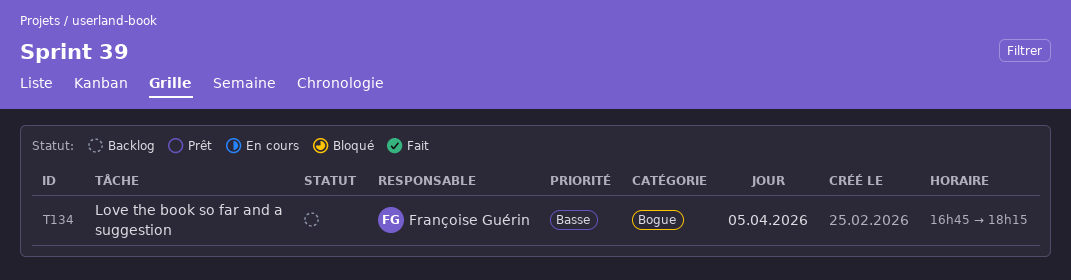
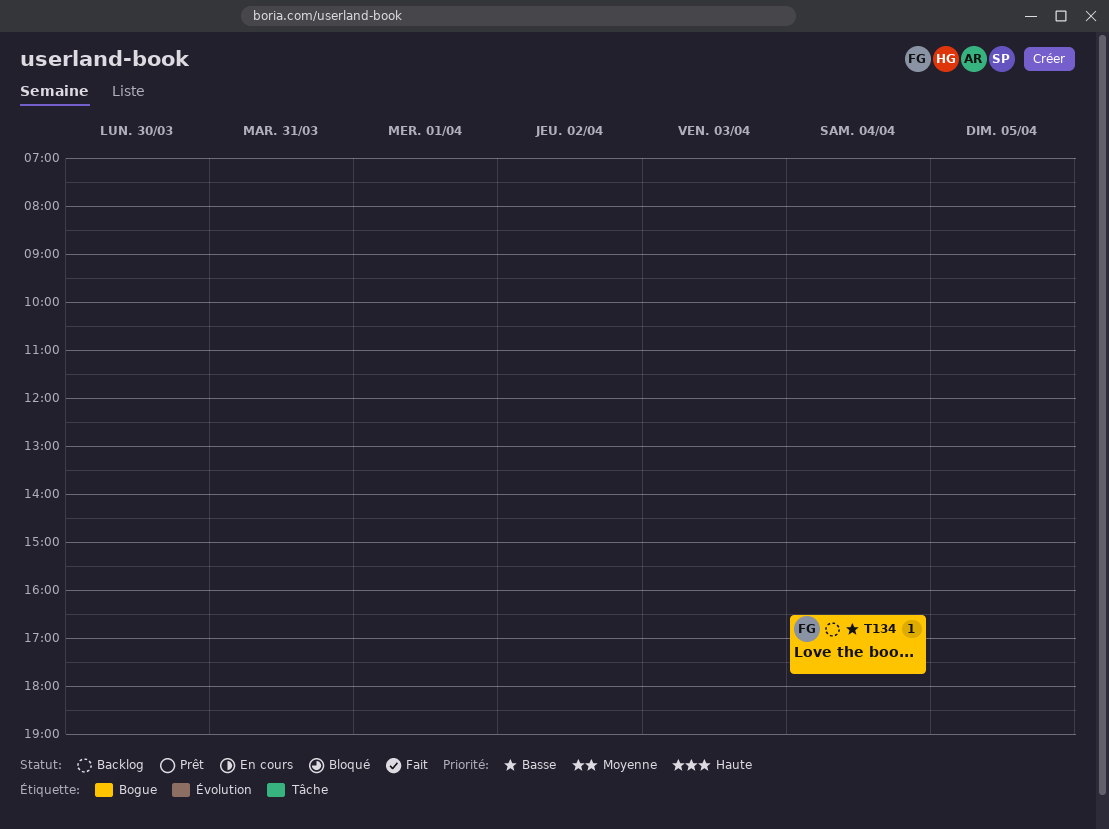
T134, day: Apr 5 -> Apr 4
T134, begins: 16:45 -> 16:30
T134, ends: 18:15 -> 17:45

